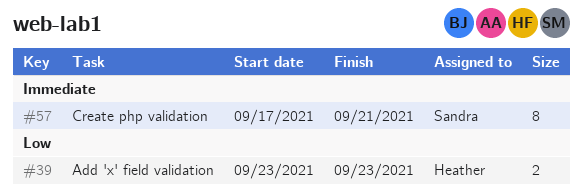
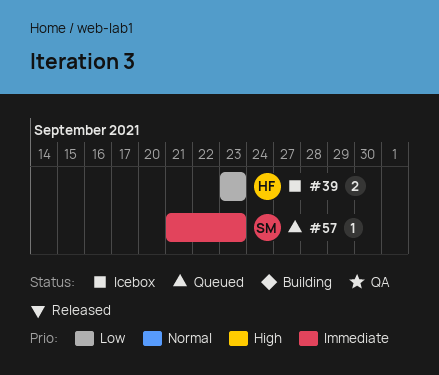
#57, estimate: 8 -> 1
#57, start: Sep 17 -> Sep 21
#57, due: Sep 21 -> Sep 23

